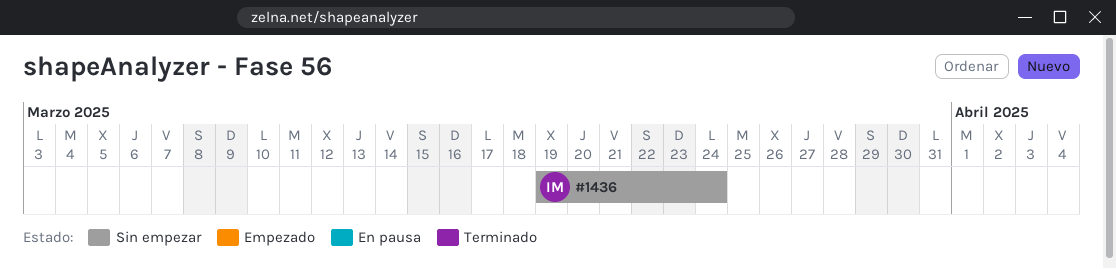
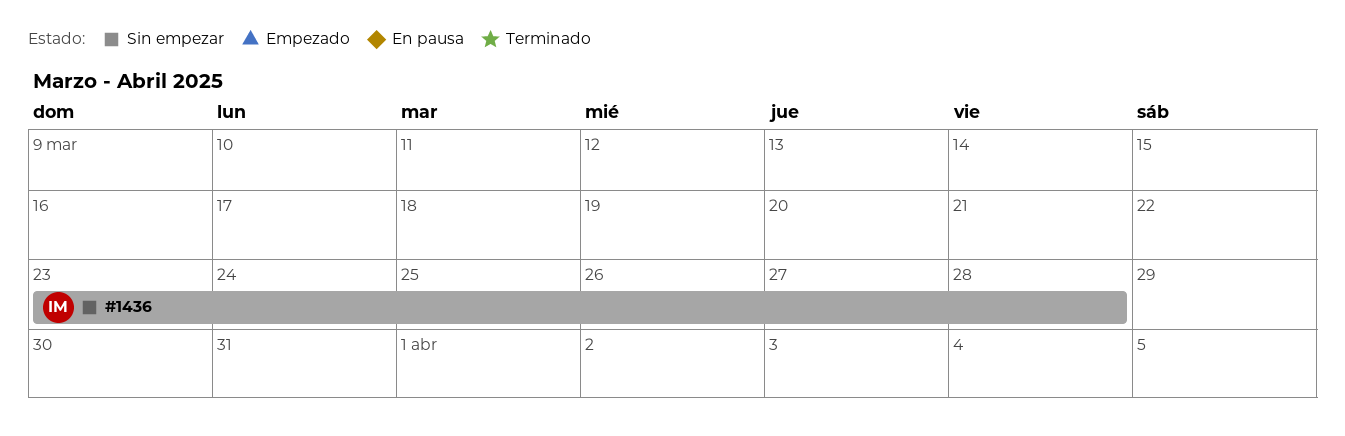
#1436, start: Mar 19 -> Mar 23
#1436, due: Mar 24 -> Mar 28

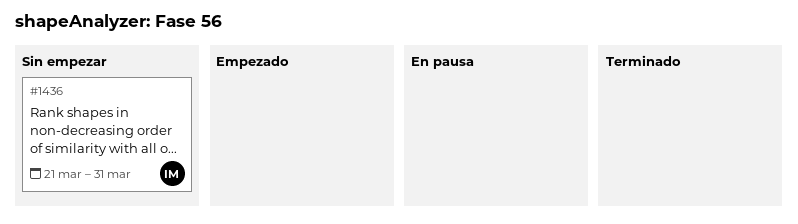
#1436, start: Mar 23 -> Mar 21
#1436, due: Mar 28 -> Mar 31

